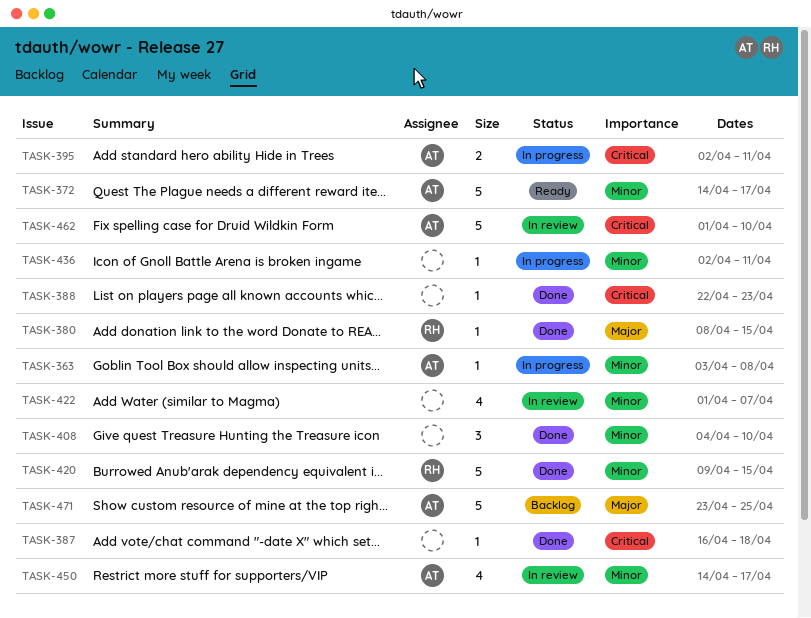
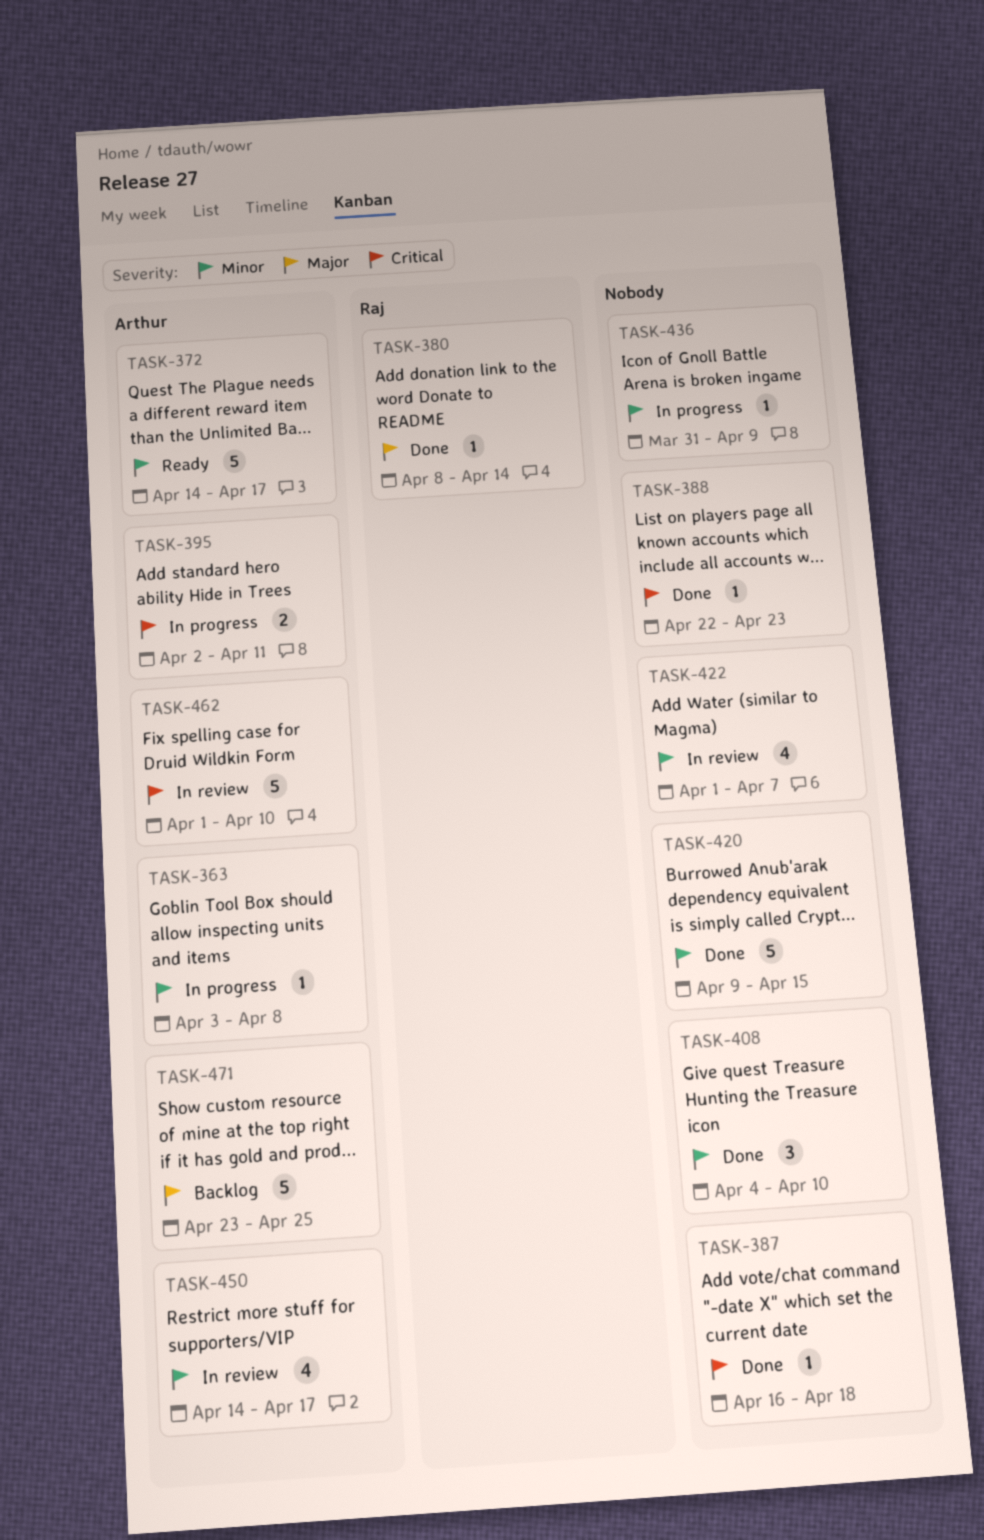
TASK-380, due: Apr 15 -> Apr 14
TASK-420, owner: Raj -> none
TASK-436, start: Apr 2 -> Mar 31
TASK-436, due: Apr 11 -> Apr 9

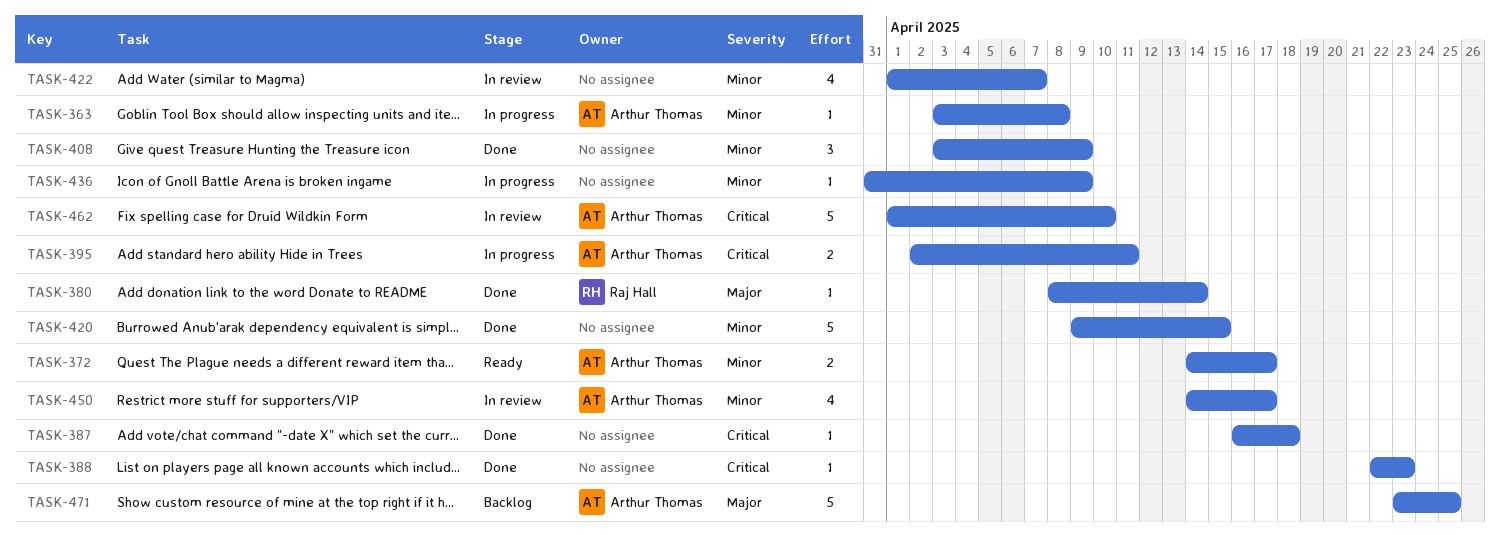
TASK-372, estimate: 5 -> 2
TASK-408, start: Apr 4 -> Apr 3
TASK-408, due: Apr 10 -> Apr 9

